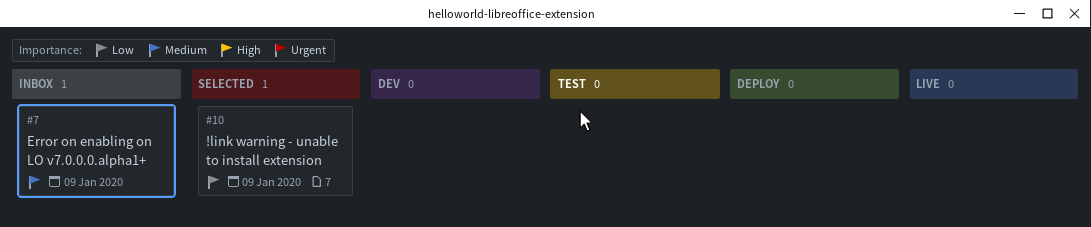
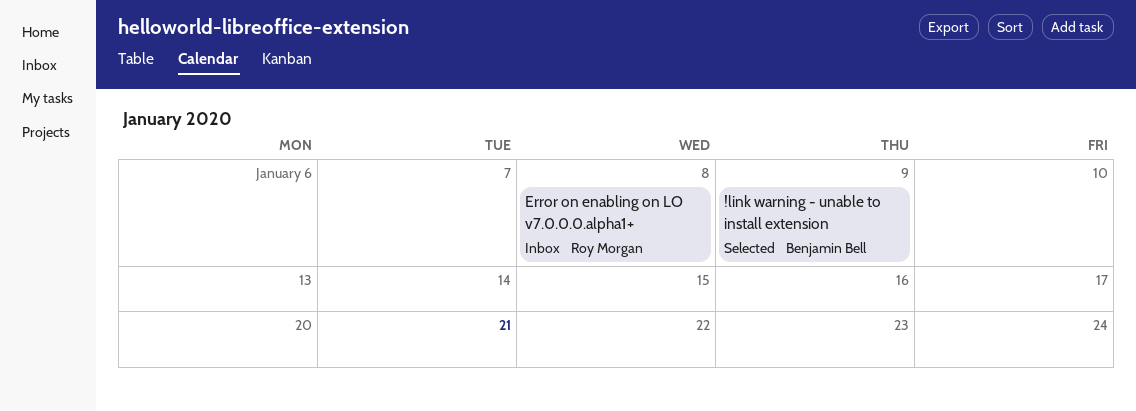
Error on enabling on LO v7.0.0.0.alpha1+, due: Jan 9 -> Jan 8

